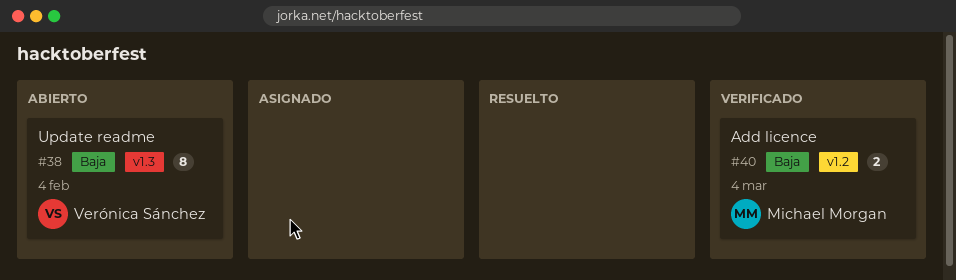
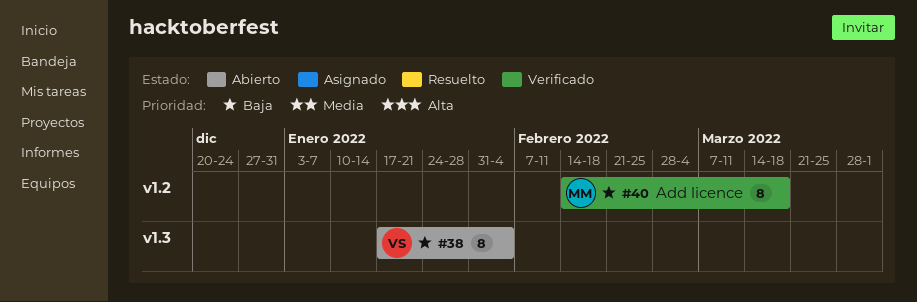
#40, estimate: 2 -> 8
#40, due: Mar 4 -> Mar 18

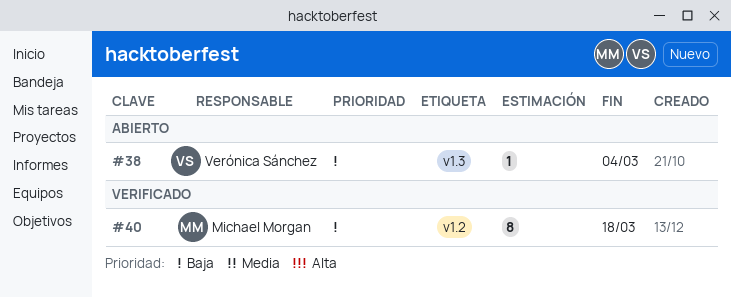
#38, estimate: 8 -> 1
#38, due: Feb 4 -> Mar 4

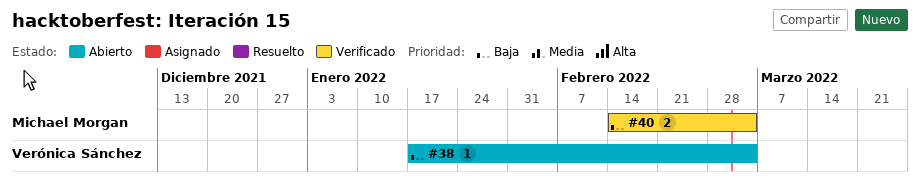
#40, estimate: 8 -> 2
#40, due: Mar 18 -> Mar 4

